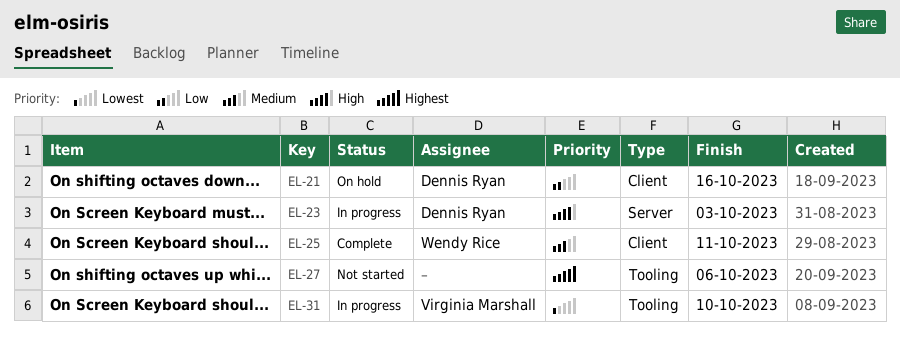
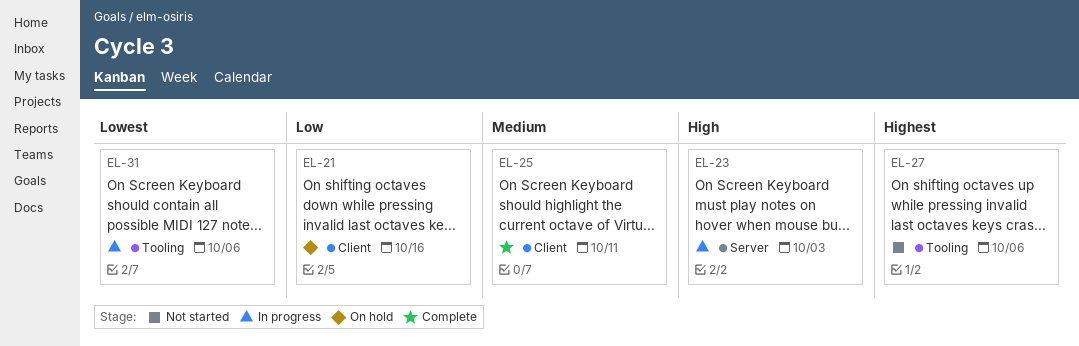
EL-31, due: Oct 10 -> Oct 6

